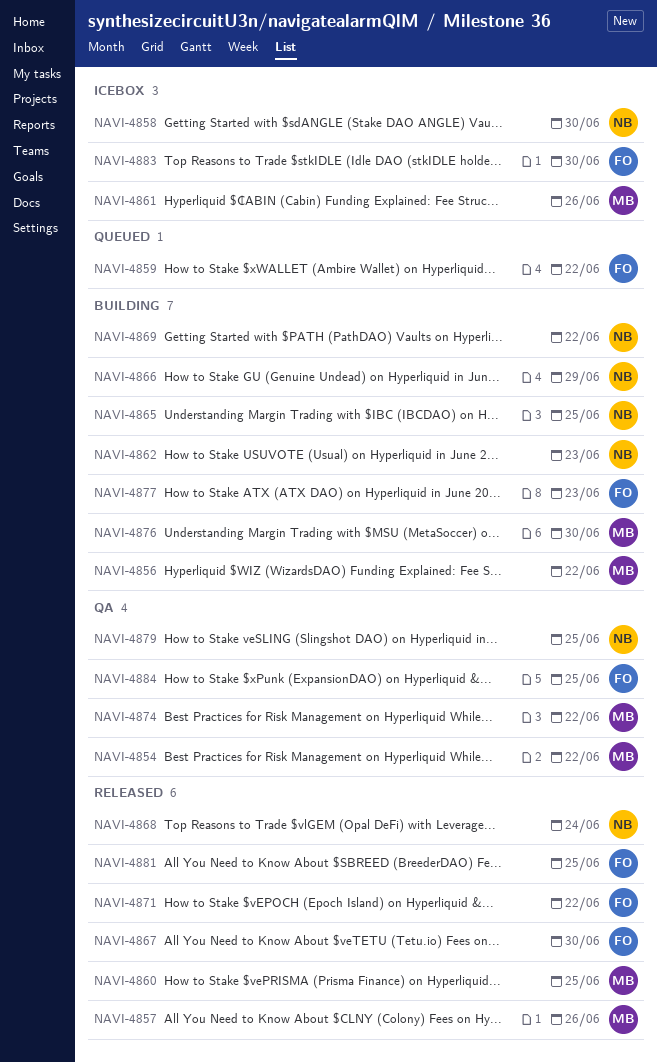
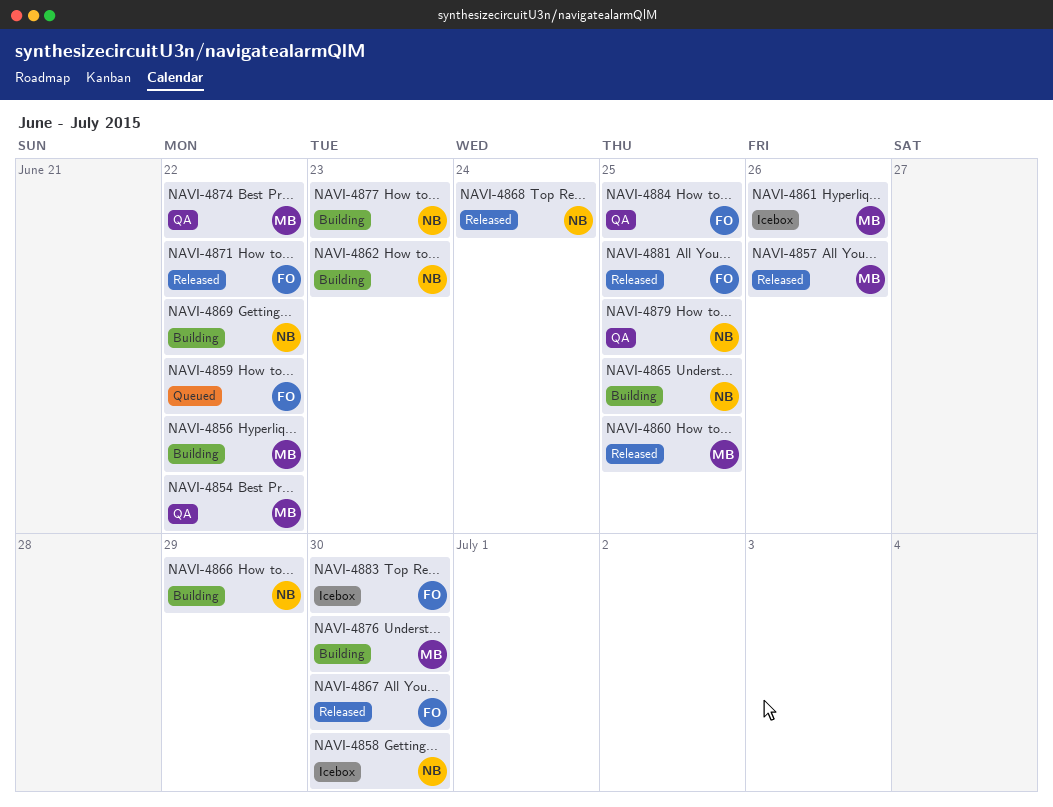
NAVI-4877, owner: FO -> NB

